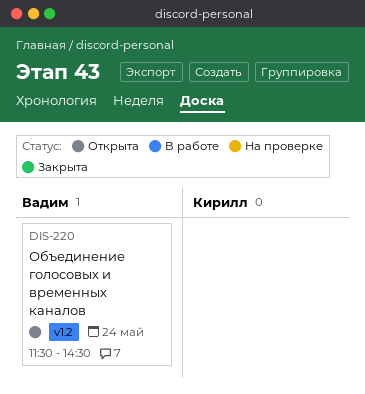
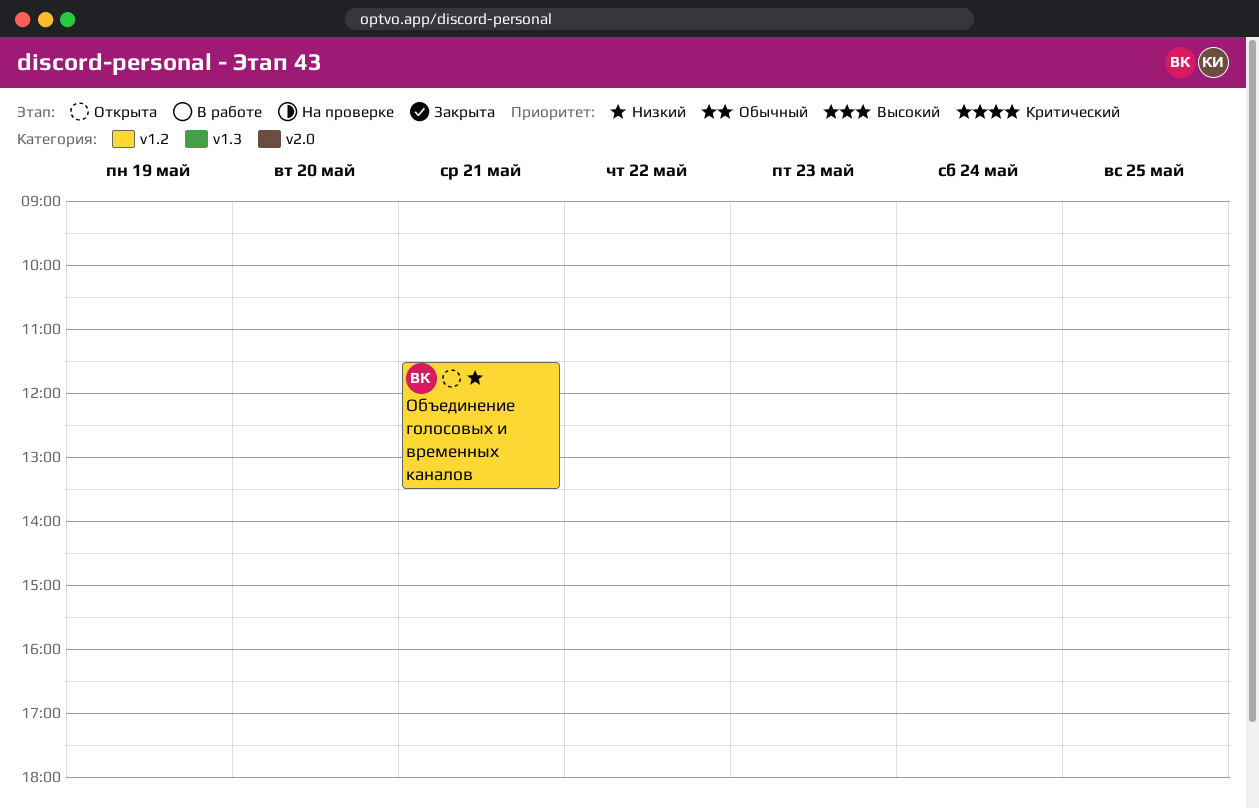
Объединение голосовых и временных каналов, day: May 24 -> May 21
Объединение голосовых и временных каналов, ends: 14:30 -> 13:30

